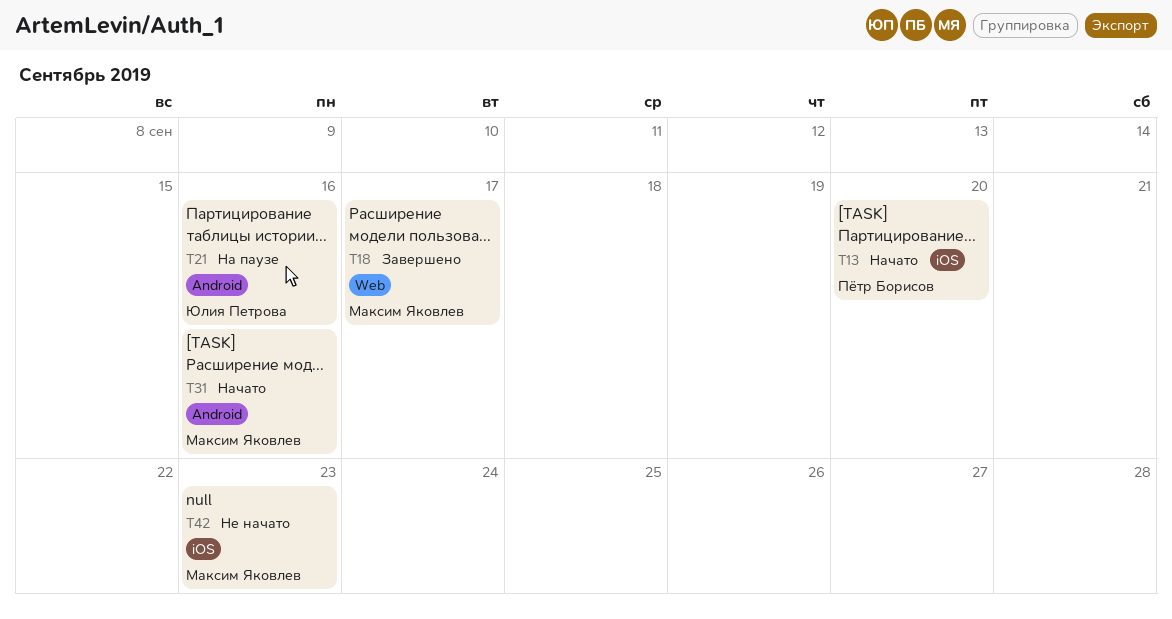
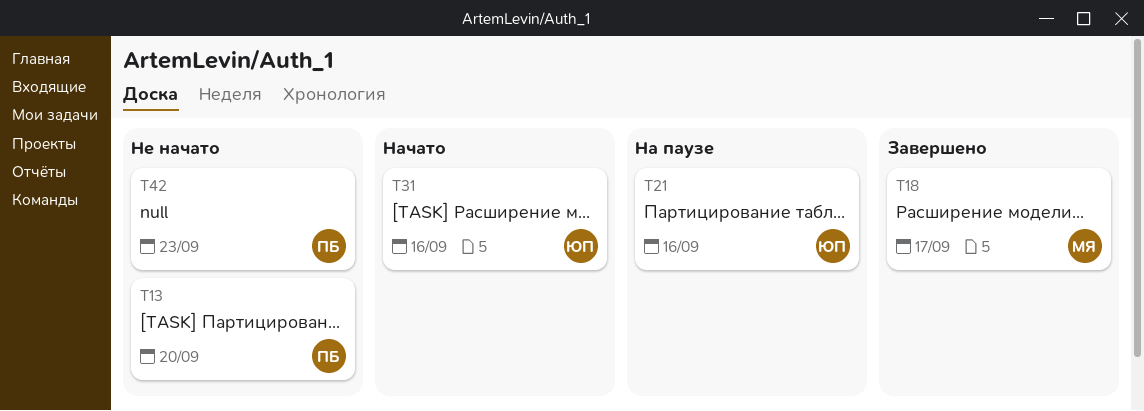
T13, status: Начато -> Не начато
T31, owner: Максим Яковлев -> Юлия Петрова
T42, owner: Максим Яковлев -> Пётр Борисов

